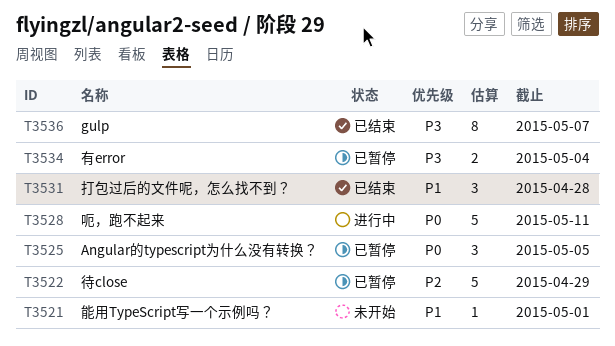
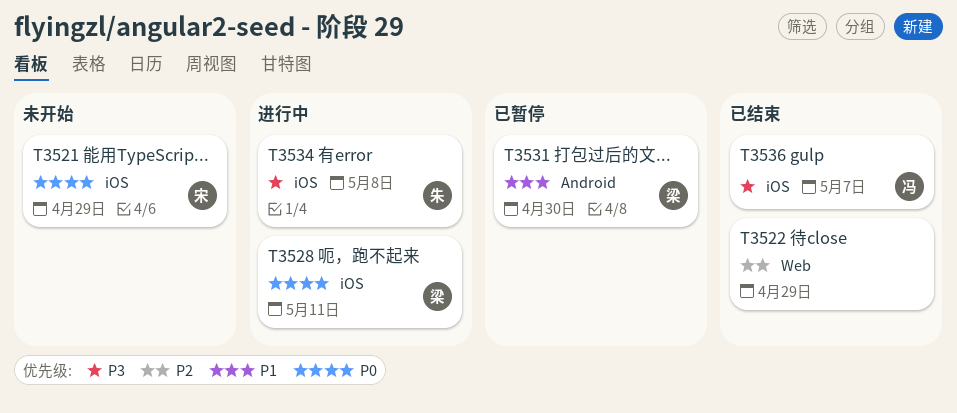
T3521, priority: P1 -> P0
T3521, due: May 1 -> Apr 29
T3522, status: 已暂停 -> 已结束
T3525: present -> none
T3531, status: 已结束 -> 已暂停
T3531, due: Apr 28 -> Apr 30
T3534, status: 已暂停 -> 进行中
T3534, due: May 4 -> May 8

